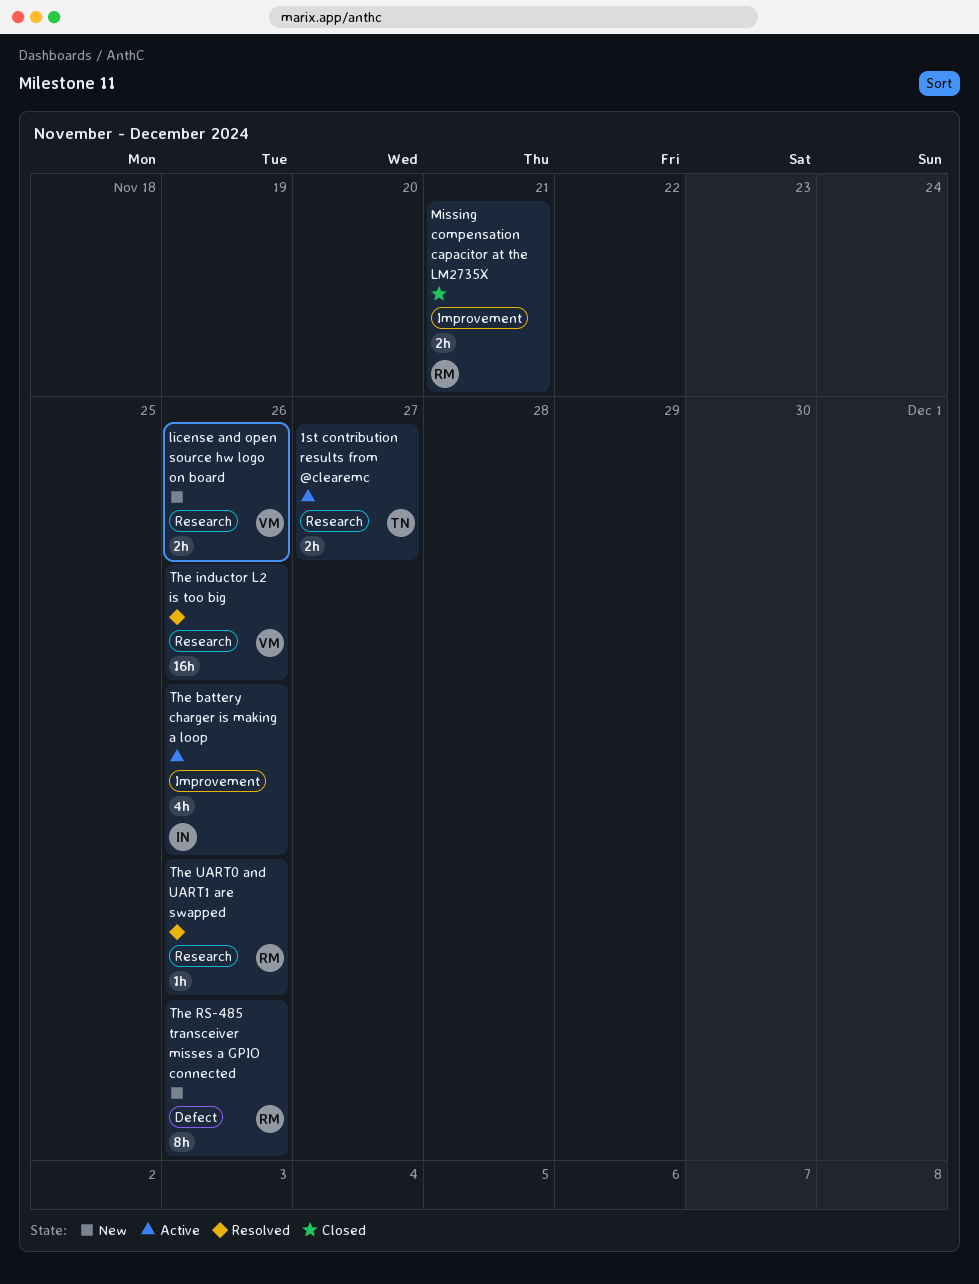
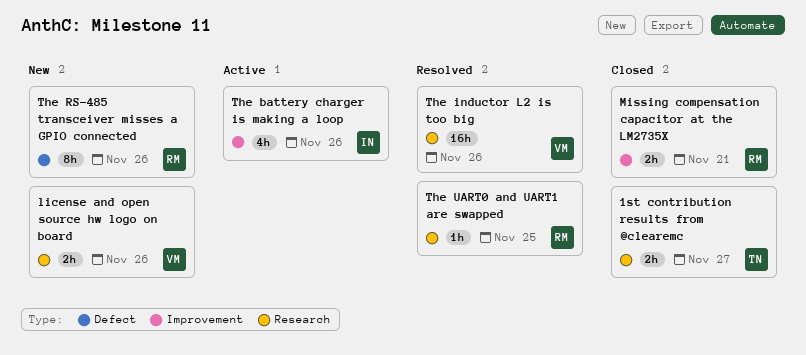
1st contribution results from @clearemc, status: Active -> Closed
The UART0 and UART1 are swapped, due: Nov 26 -> Nov 25

